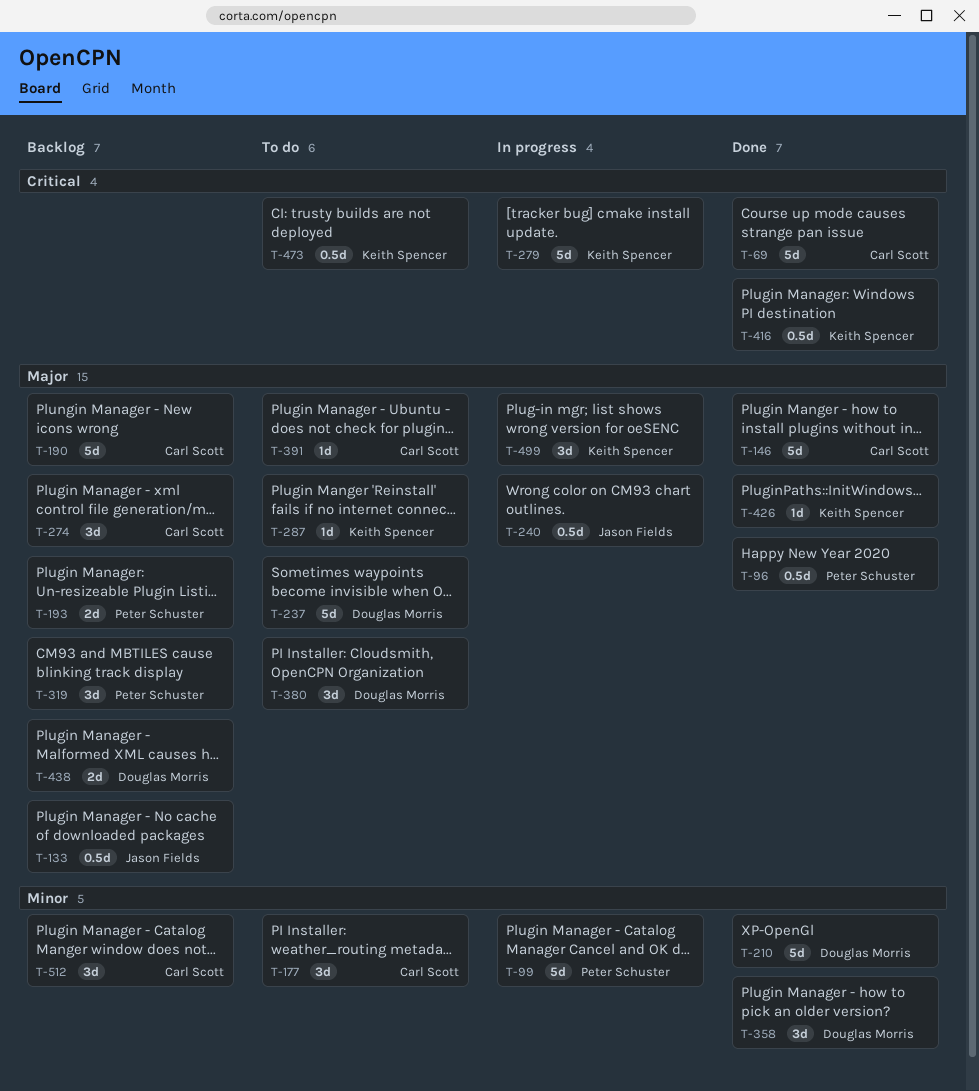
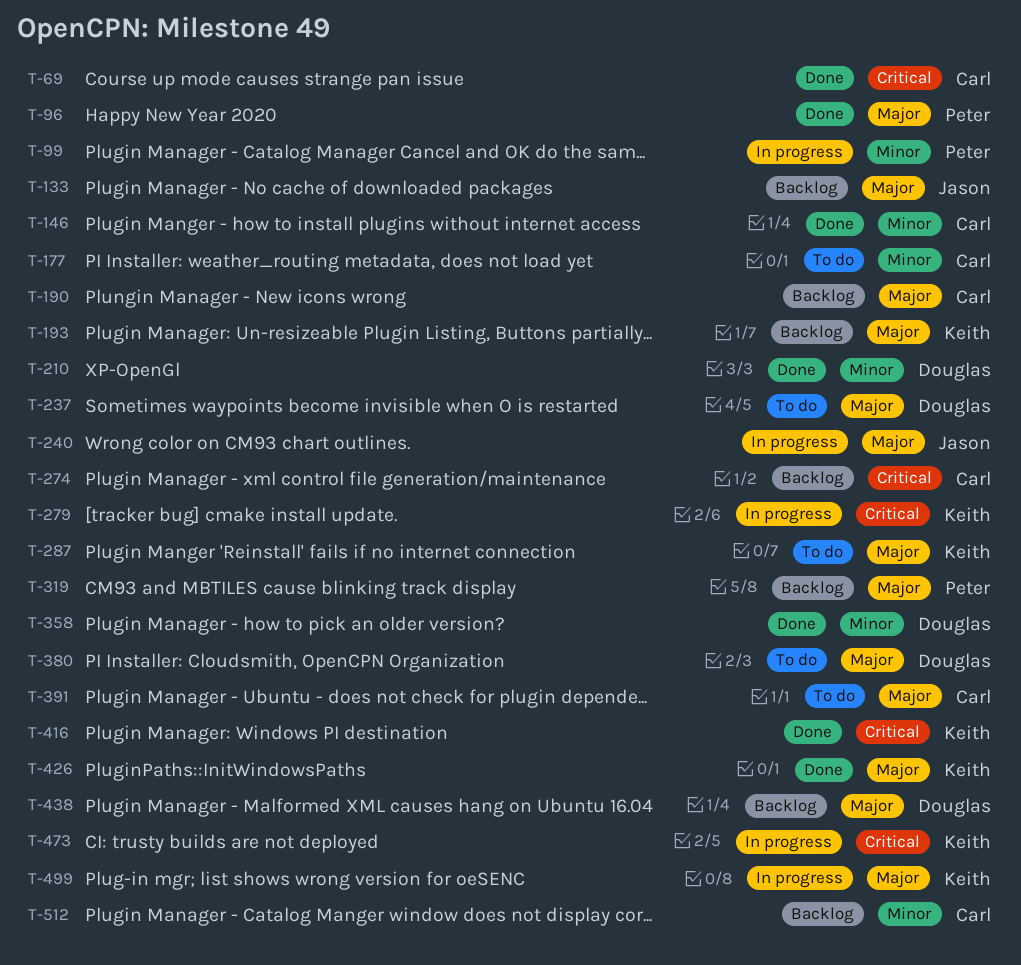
T-146, priority: Major -> Minor
T-193, owner: Peter Schuster -> Keith Spencer
T-274, priority: Major -> Critical
T-473, status: To do -> In progress

